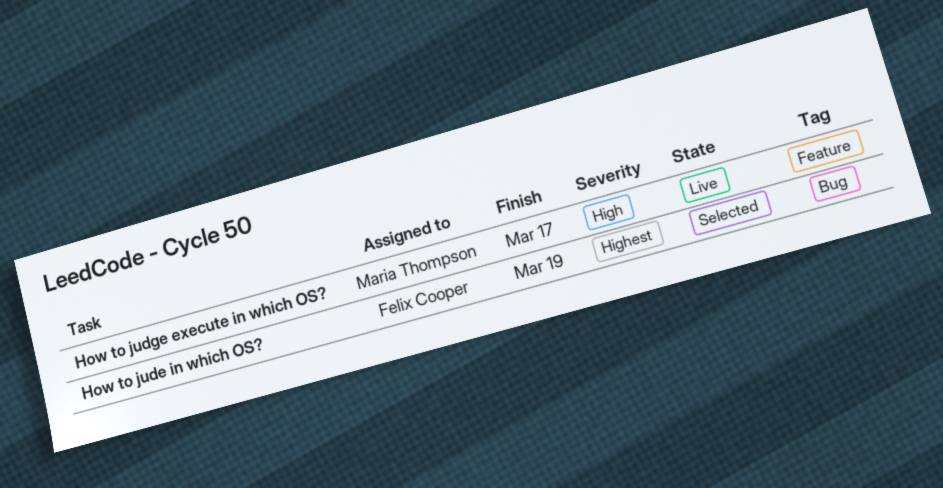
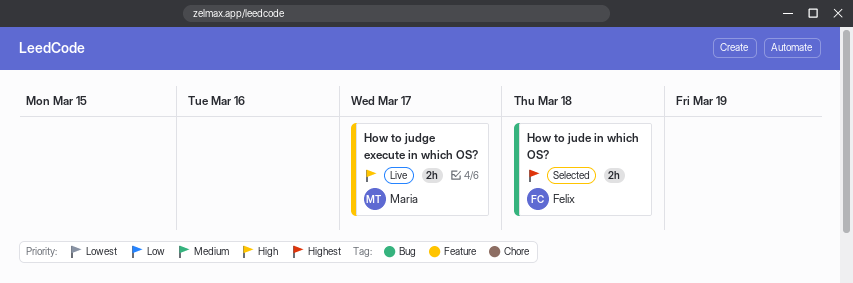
How to jude in which OS?, due: Mar 19 -> Mar 18

